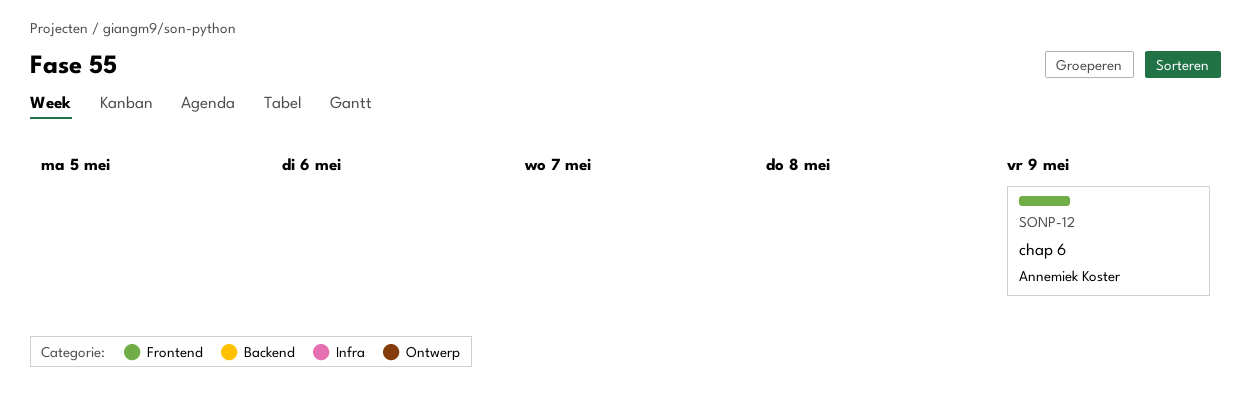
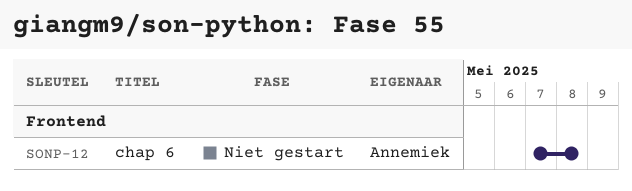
SONP-12, due: May 9 -> May 8

